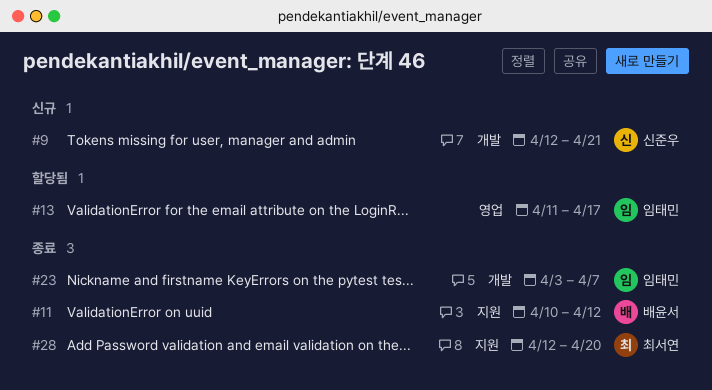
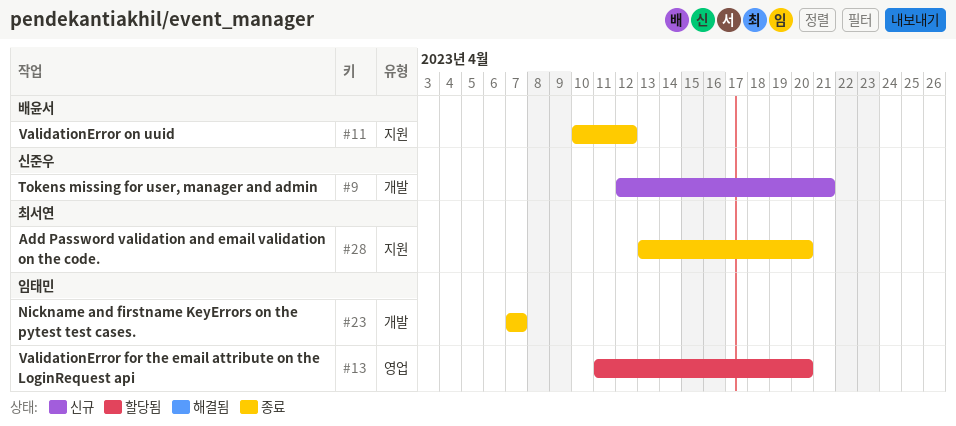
#13, due: Apr 17 -> Apr 20
#23, start: Apr 3 -> Apr 7
#28, start: Apr 12 -> Apr 13

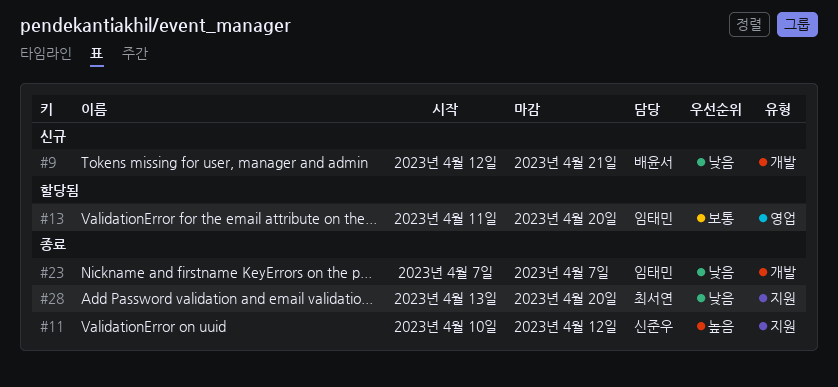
#9, owner: 신준우 -> 배윤서
#11, owner: 배윤서 -> 신준우

